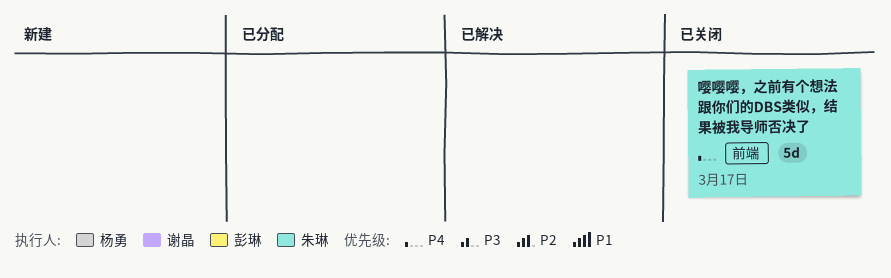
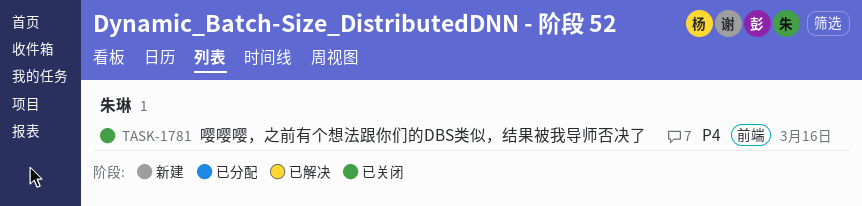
嘤嘤嘤，之前有个想法跟你们的DBS类似，结果被我导师否决了, due: Mar 17 -> Mar 16

